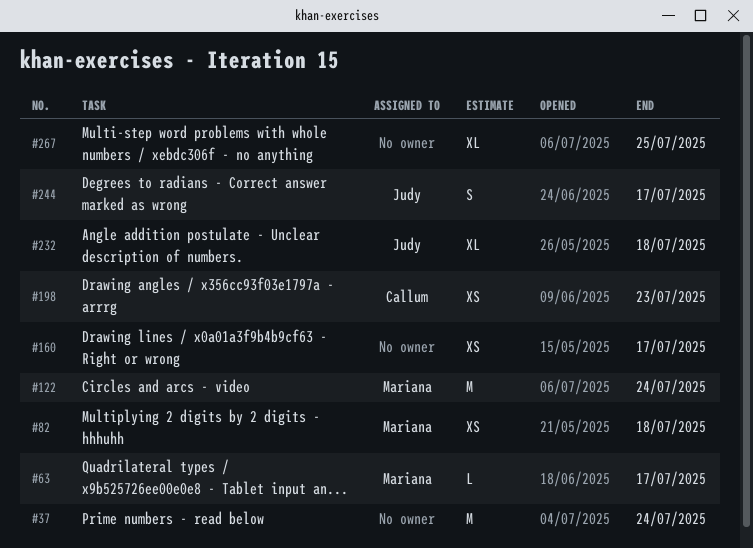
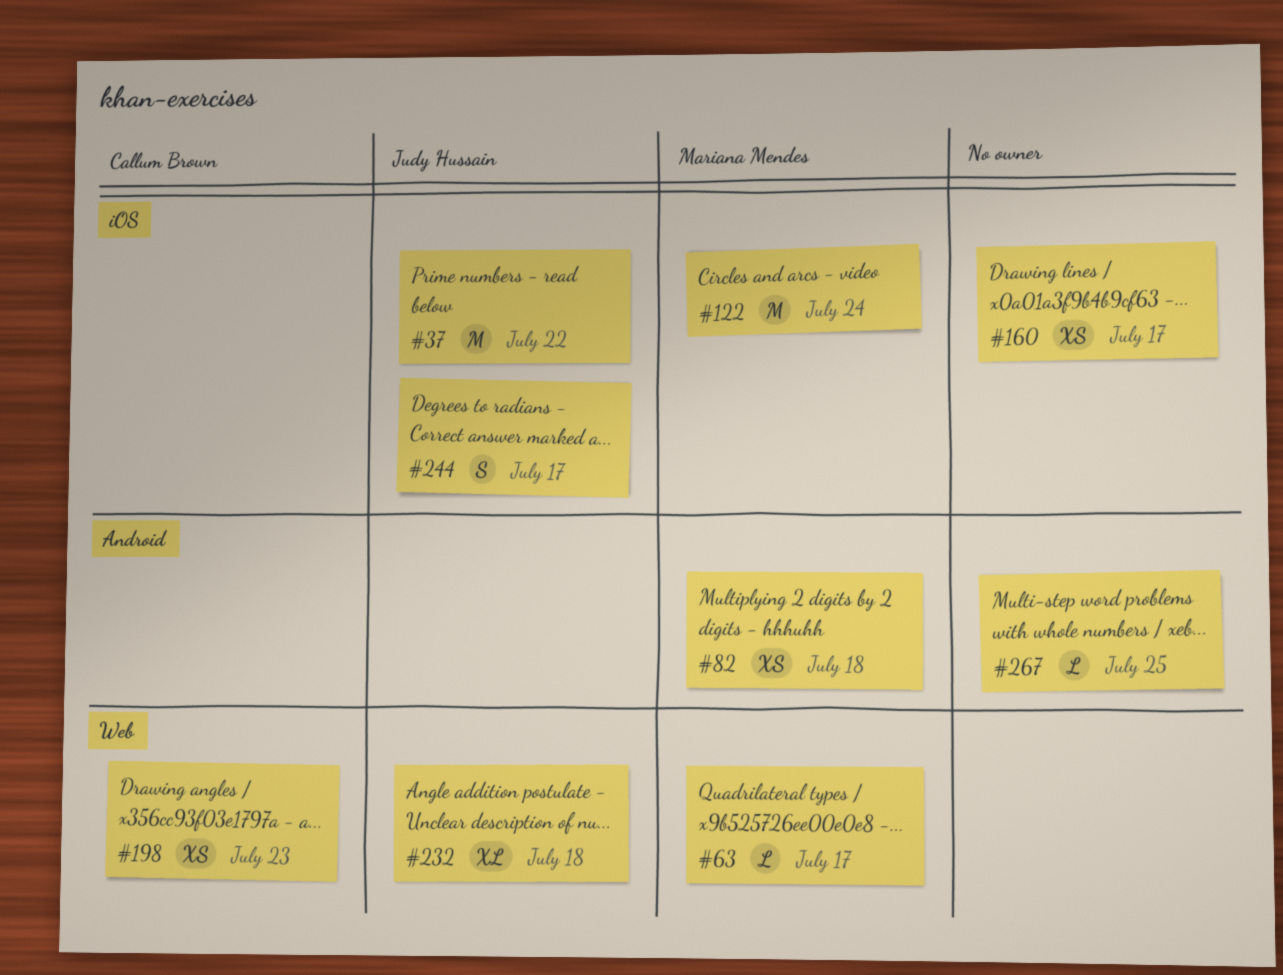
#37, owner: none -> Judy Hussain
#37, due: Jul 24 -> Jul 22
#267, estimate: XL -> L

